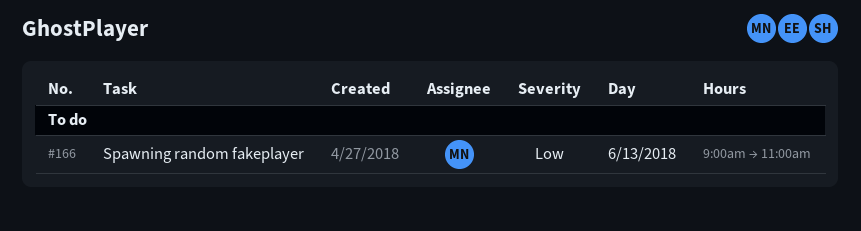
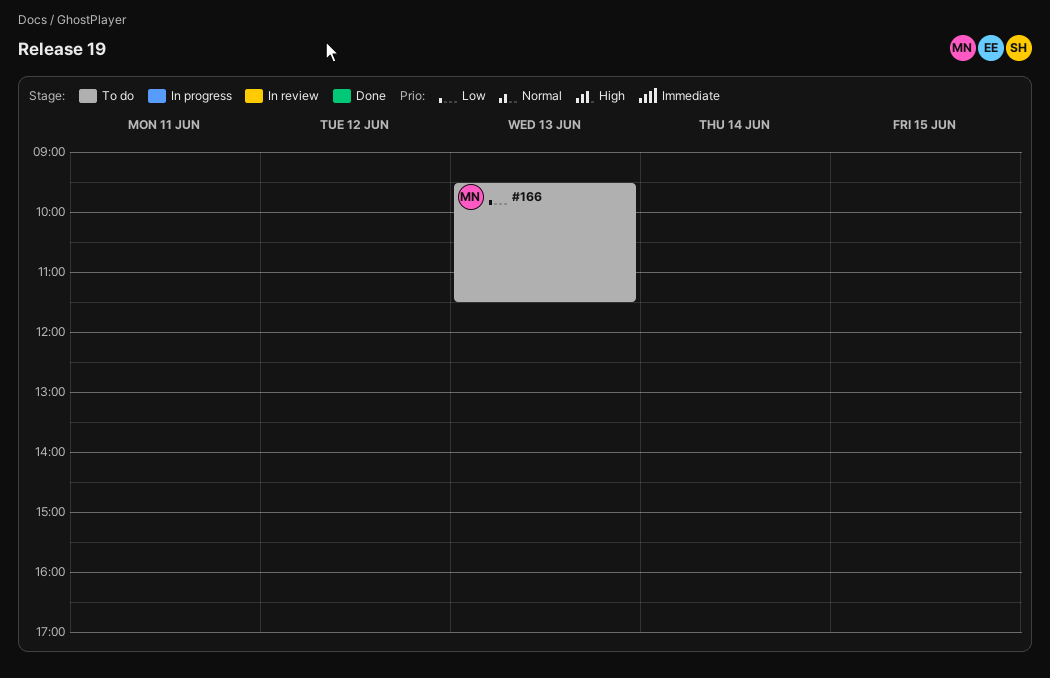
#166, begins: 09:00 -> 09:30
#166, ends: 11:00 -> 11:30

